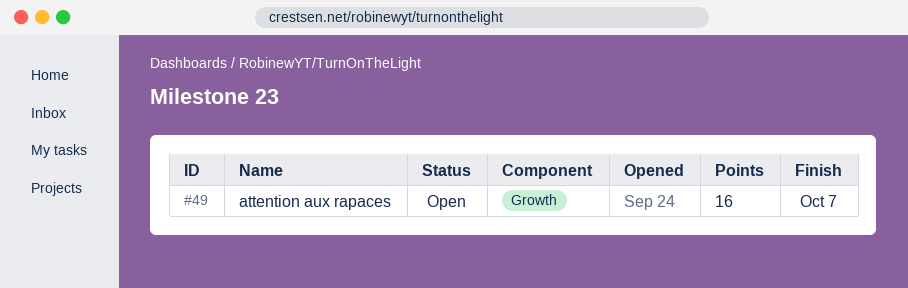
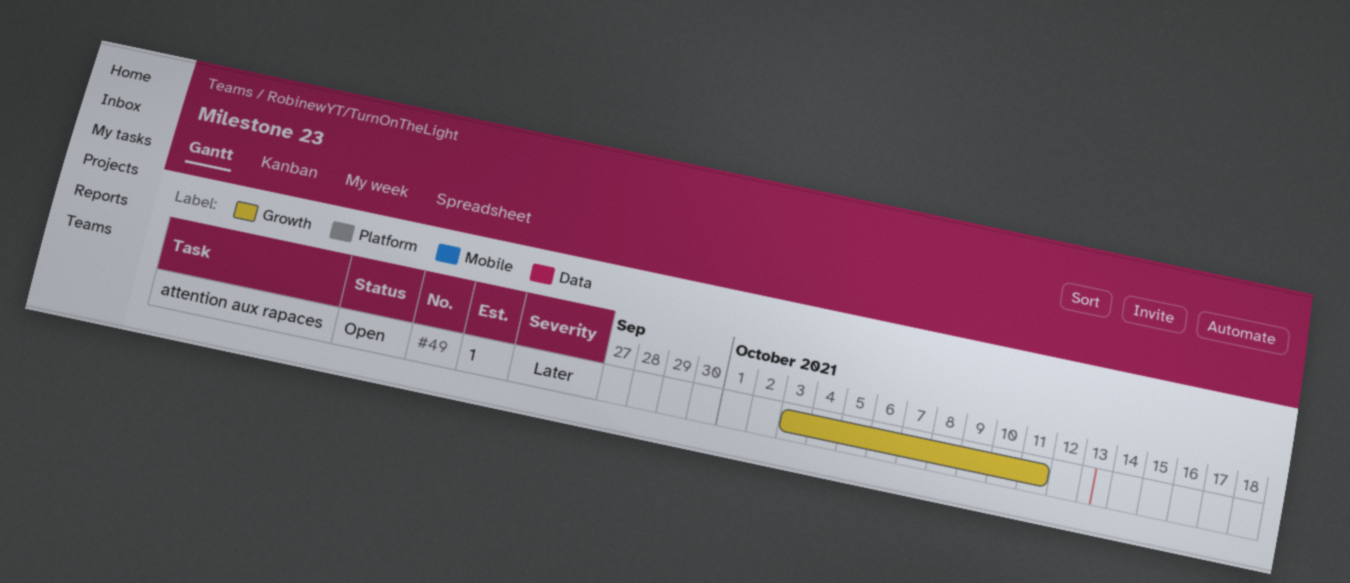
#49, estimate: 16 -> 1
#49, due: Oct 7 -> Oct 11

